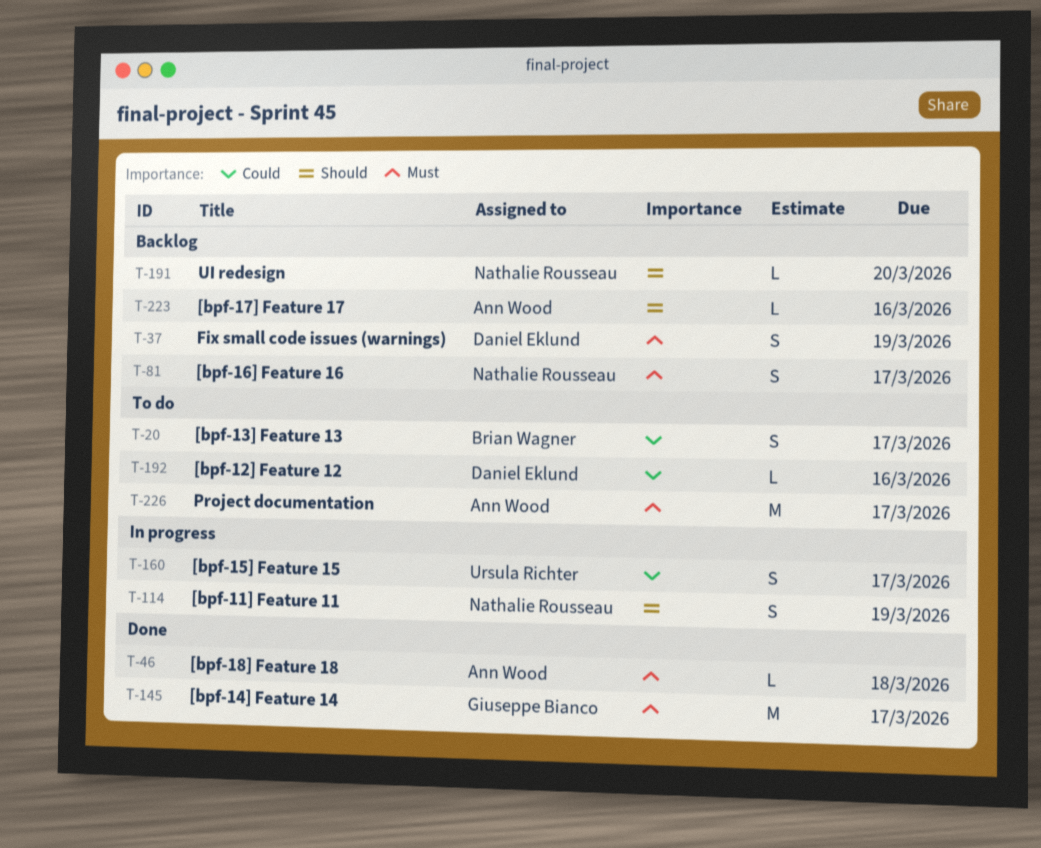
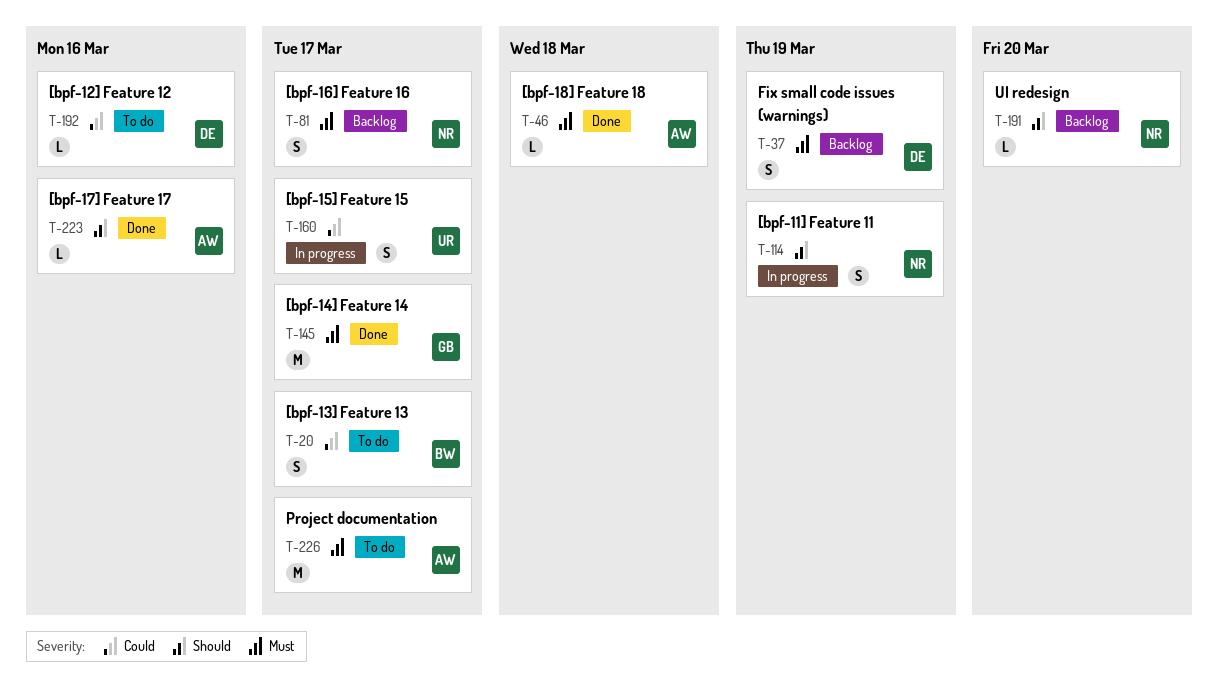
T-223, status: Backlog -> Done

